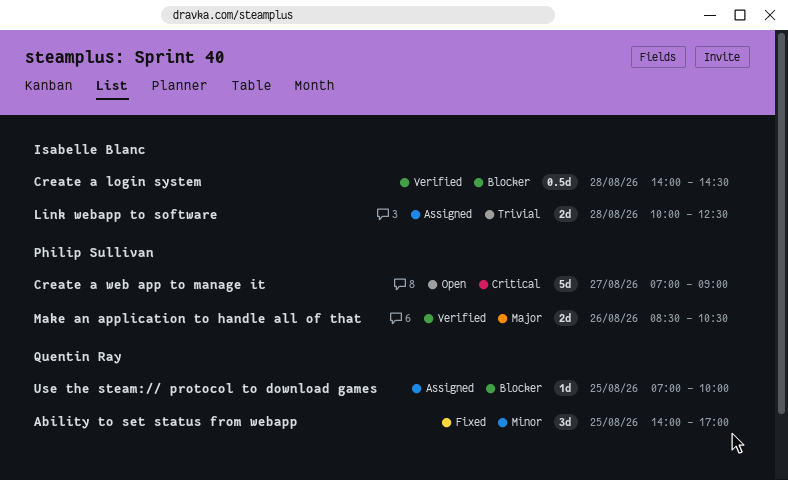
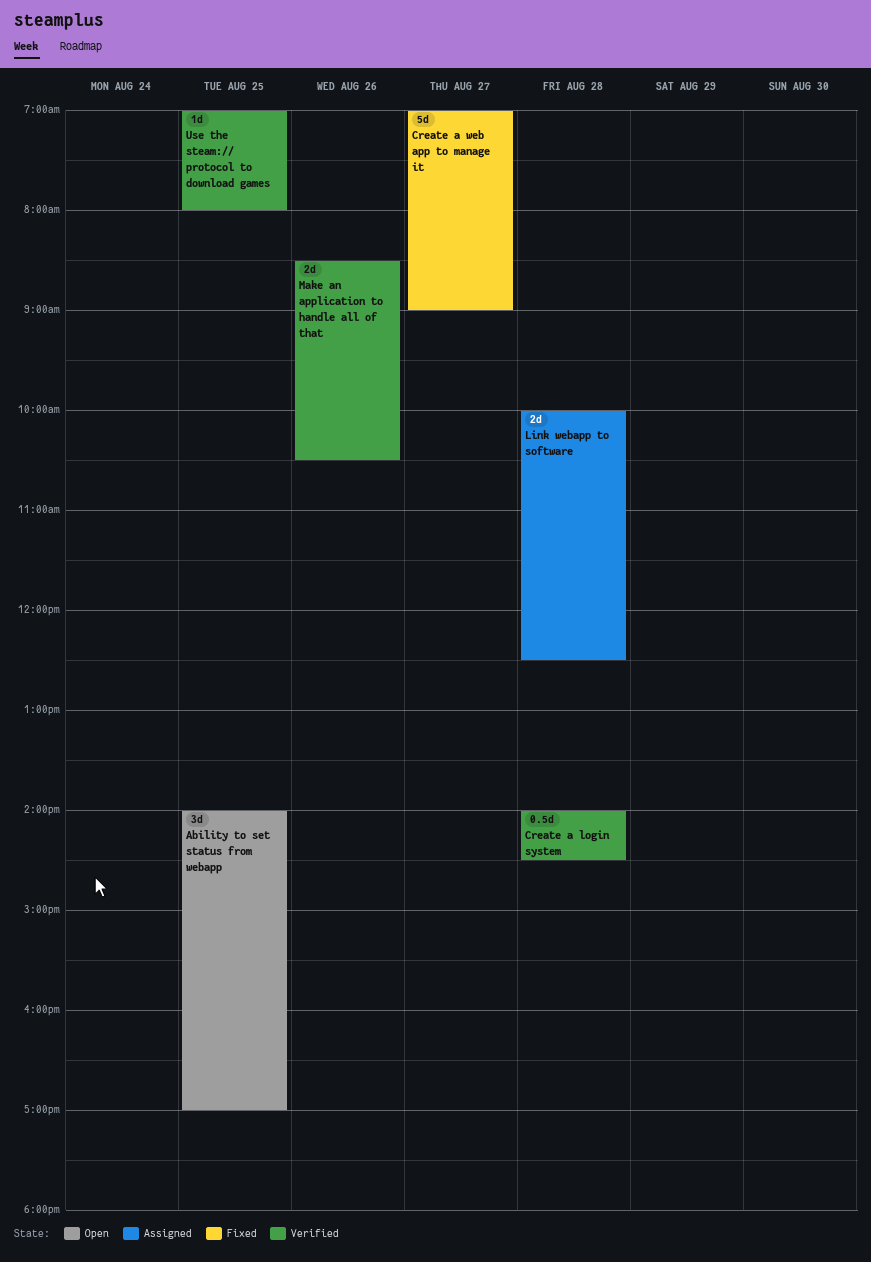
Ability to set status from webapp, status: Fixed -> Open
Create a web app to manage it, status: Open -> Fixed
Use the steam:// protocol to download games, status: Assigned -> Verified
Use the steam:// protocol to download games, ends: 10:00 -> 08:00

